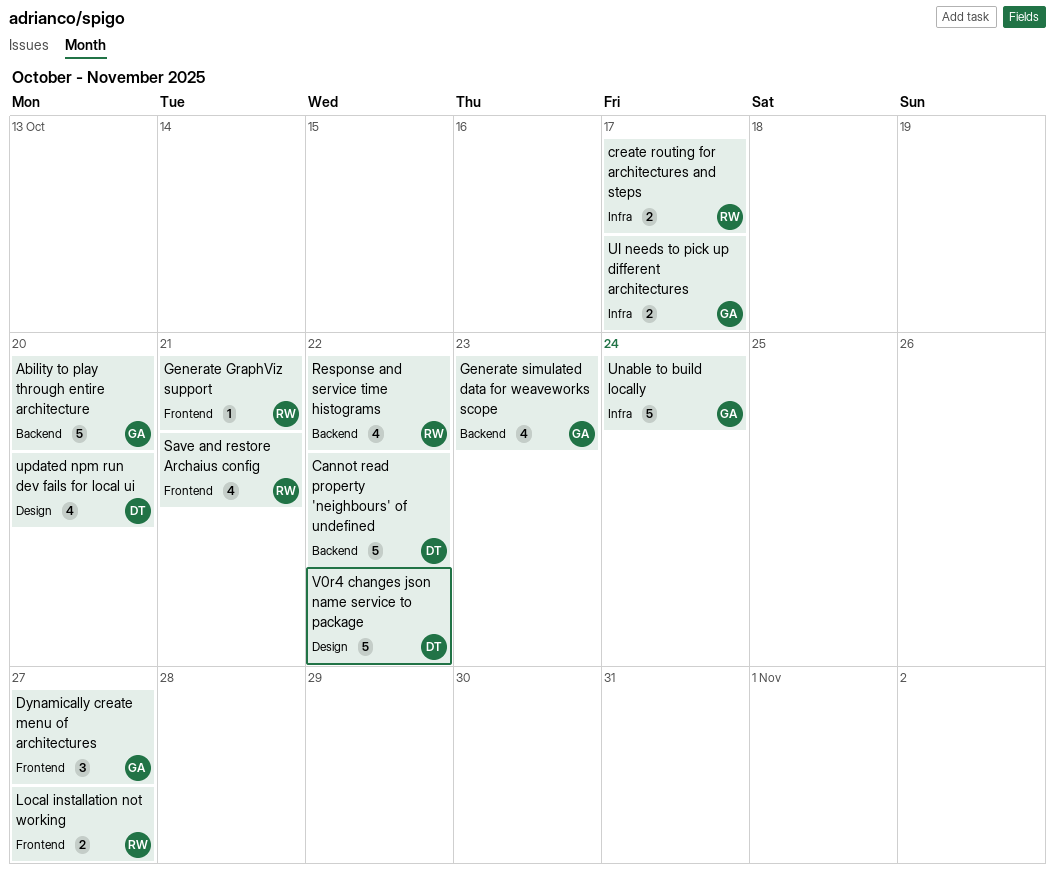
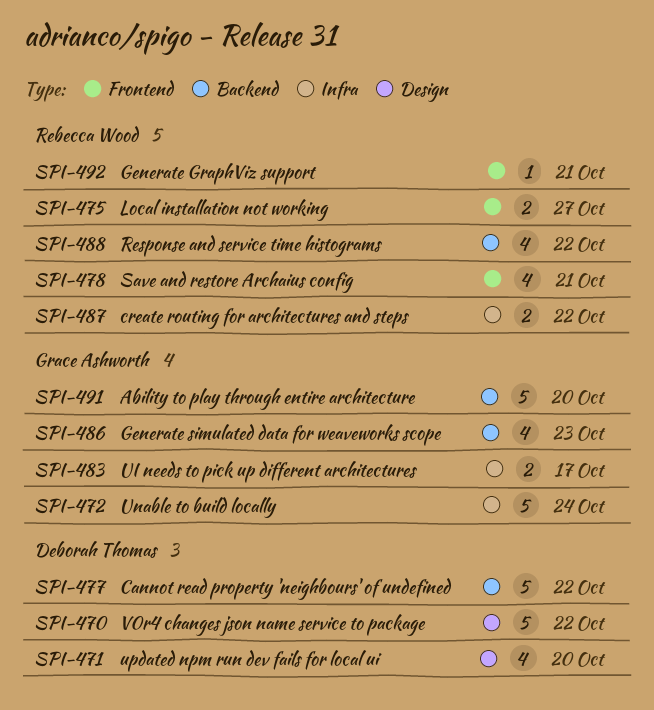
create routing for architectures and steps, due: Oct 17 -> Oct 22
Dynamically create menu of architectures: present -> none

